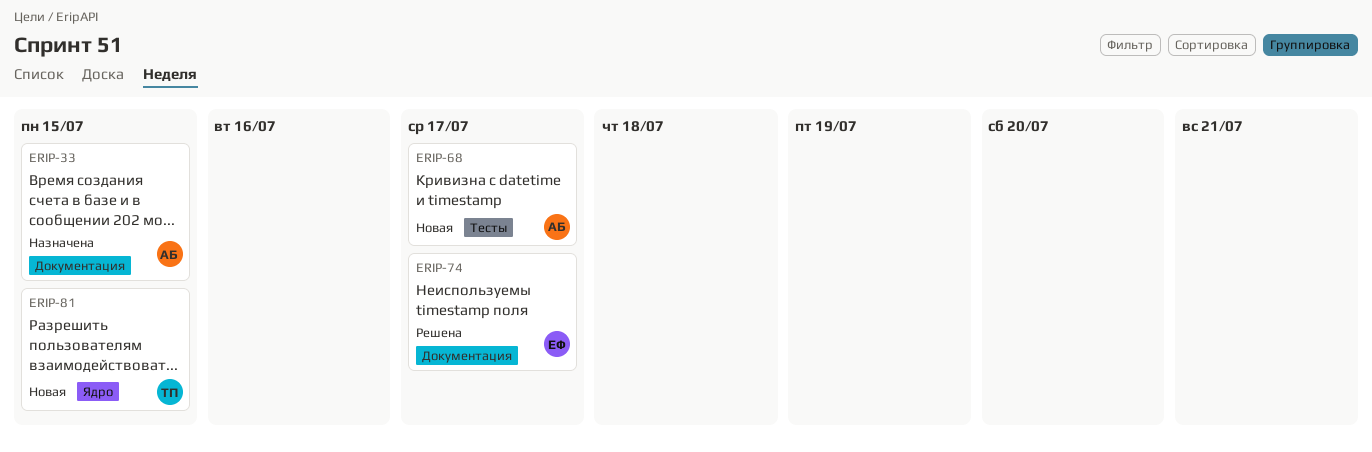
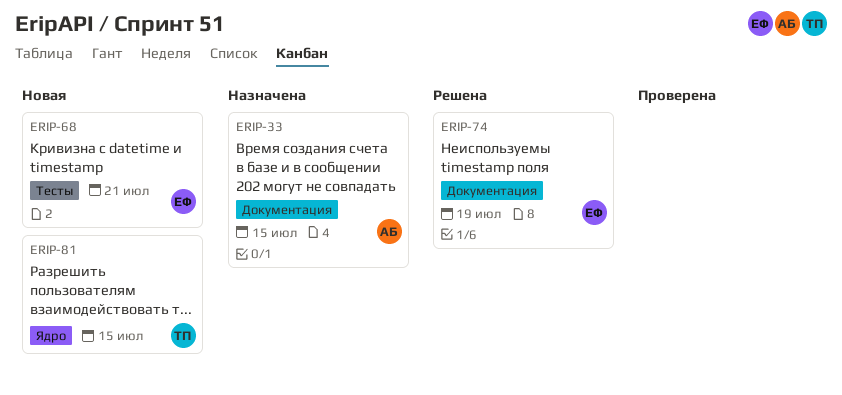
ERIP-68, owner: АБ -> ЕФ
ERIP-68, due: Jul 17 -> Jul 21
ERIP-74, due: Jul 17 -> Jul 19

